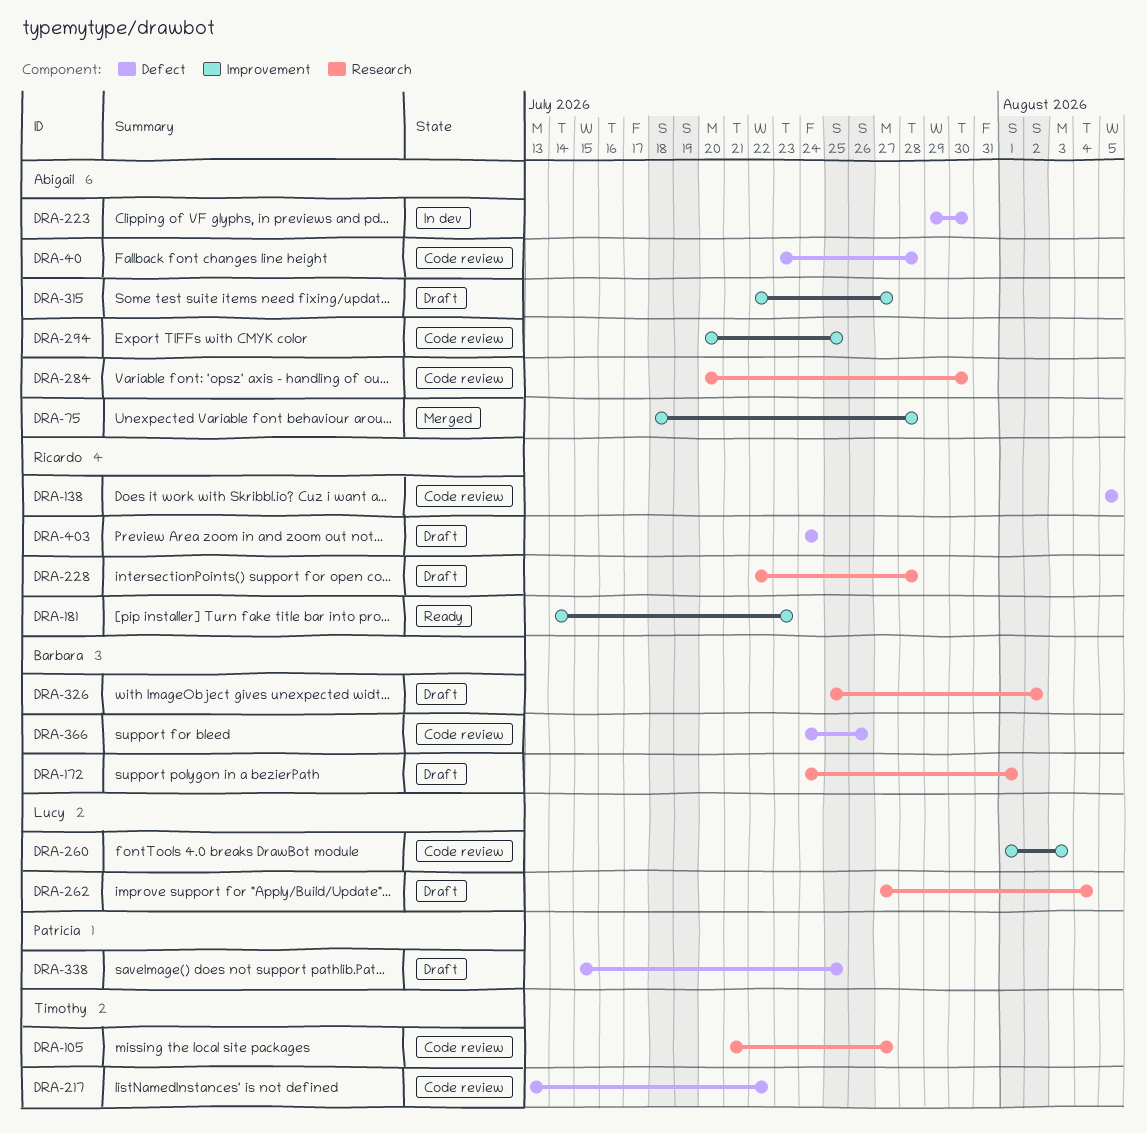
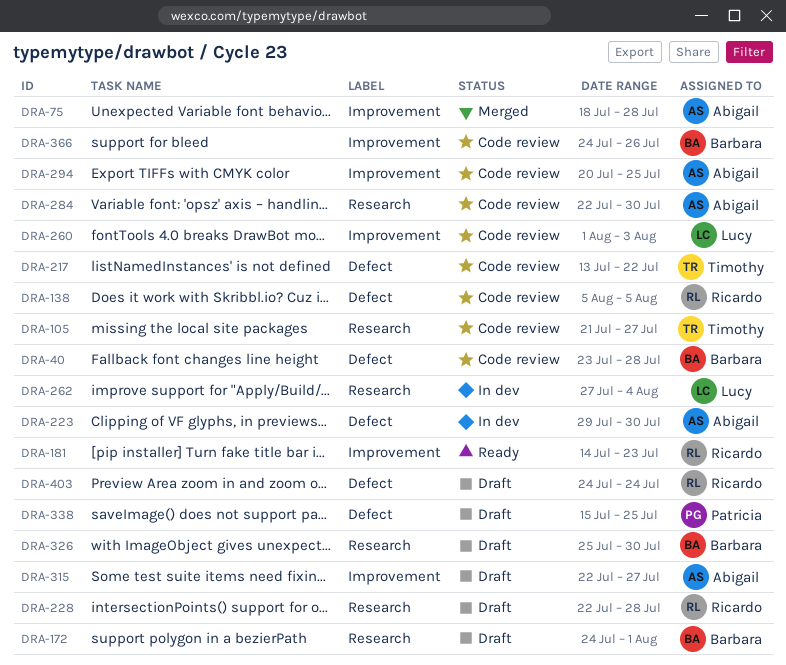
DRA-40, owner: Abigail -> Barbara
DRA-262, status: Draft -> In dev
DRA-284, start: Jul 20 -> Jul 22
DRA-326, due: Aug 2 -> Jul 30
DRA-366, label: Defect -> Improvement

